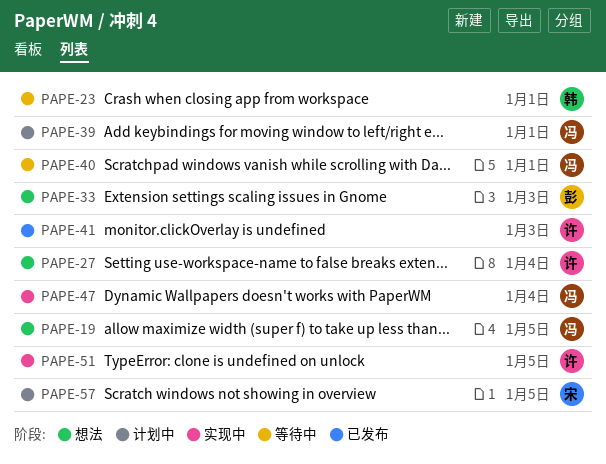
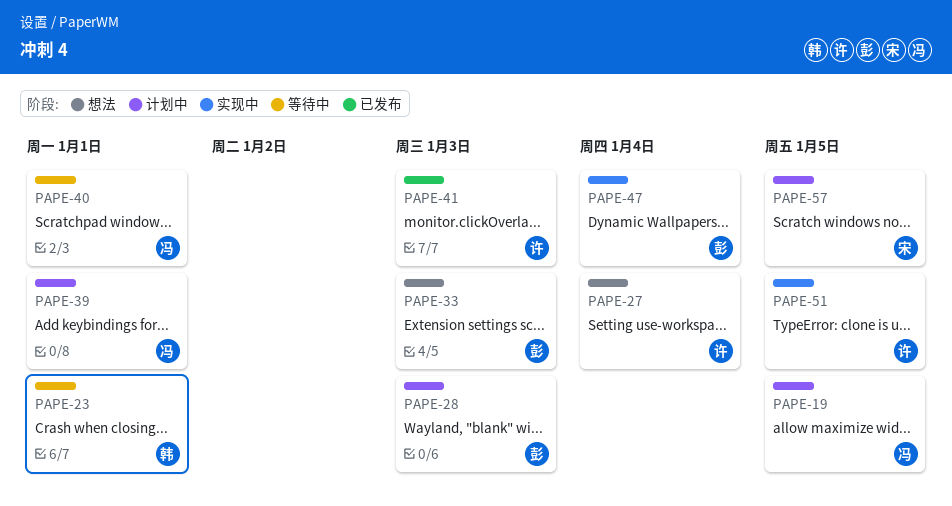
PAPE-19, status: 想法 -> 计划中
PAPE-28: none -> present
PAPE-47, owner: 冯 -> 彭

